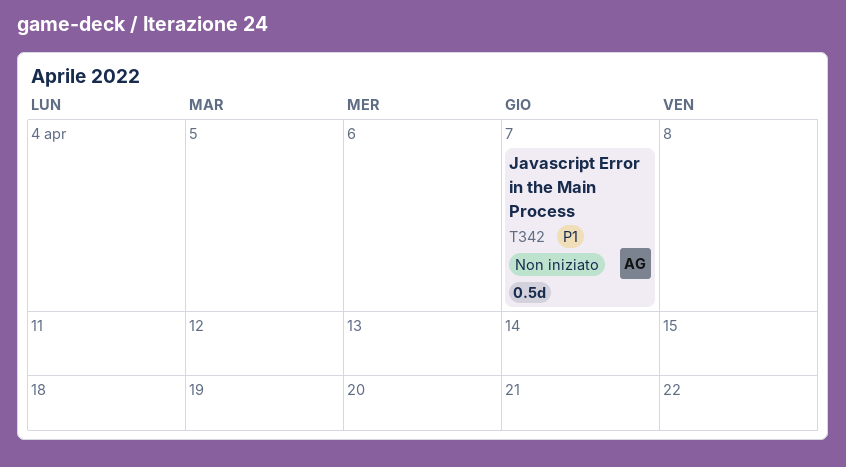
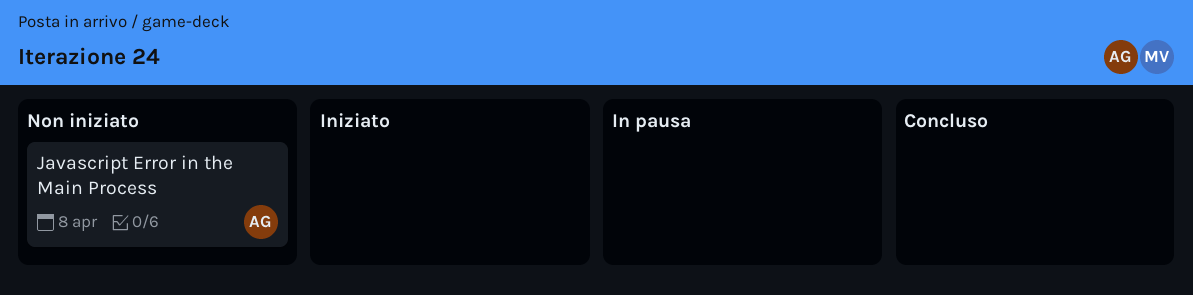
Javascript Error in the Main Process, due: Apr 7 -> Apr 8

